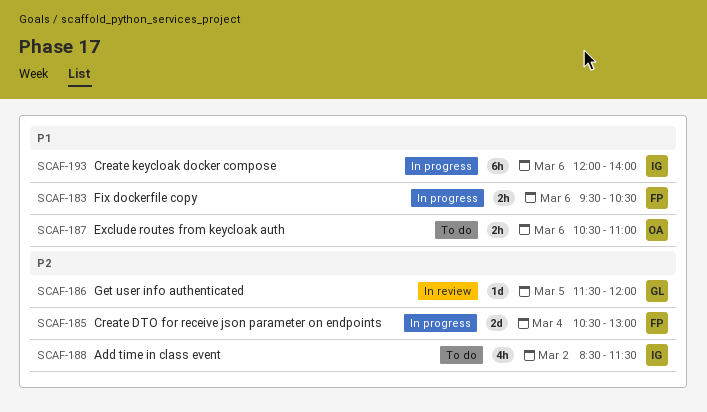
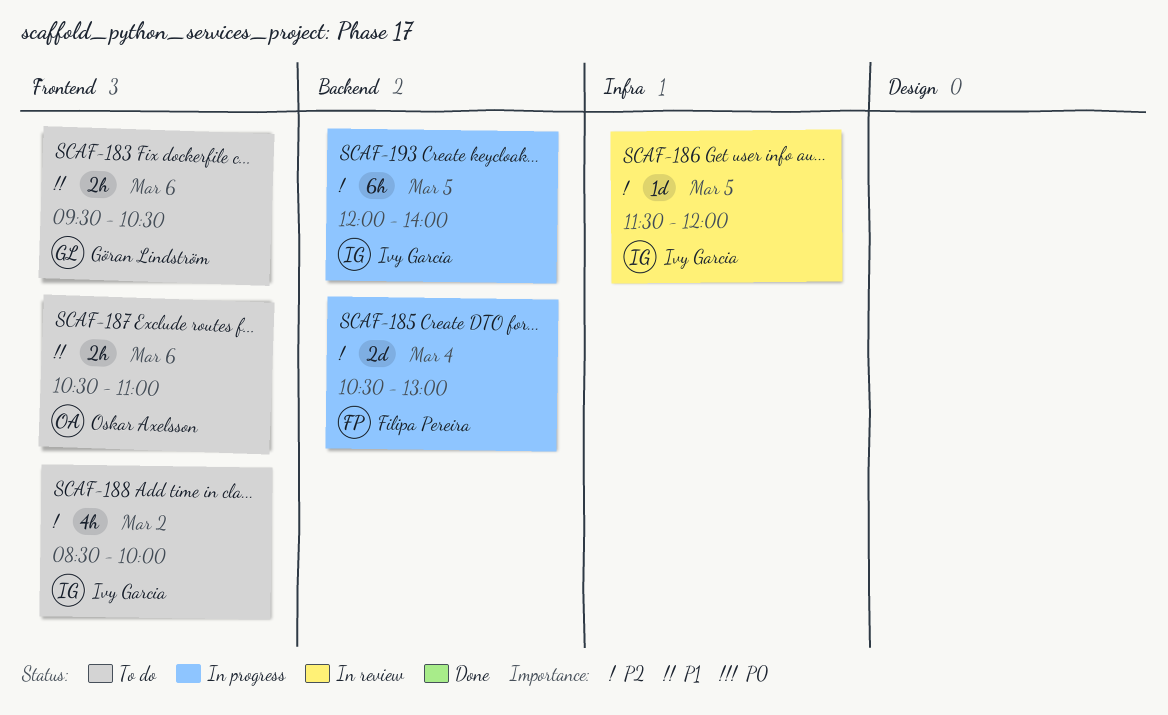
SCAF-183, status: In progress -> To do
SCAF-183, owner: Filipa Pereira -> Göran Lindström
SCAF-186, owner: Göran Lindström -> Ivy Garcia
SCAF-188, ends: 11:30 -> 10:00
SCAF-193, priority: P1 -> P2
SCAF-193, day: Mar 6 -> Mar 5

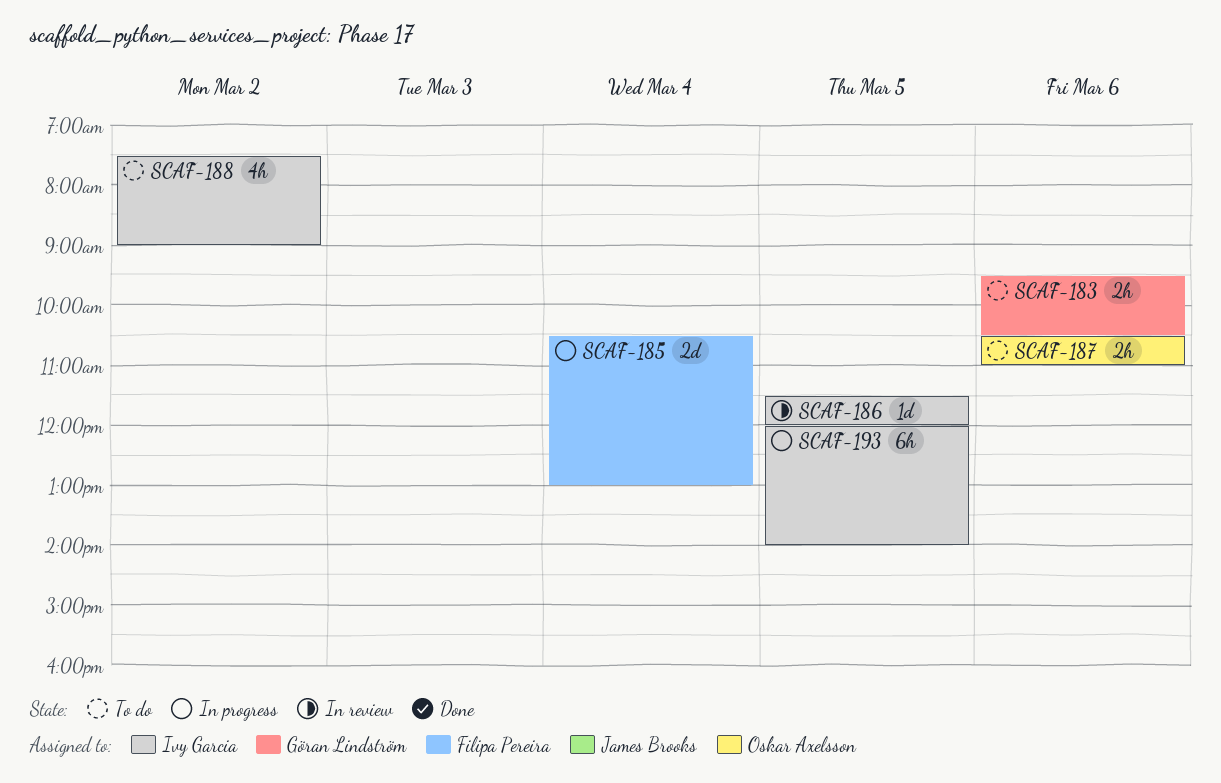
SCAF-188, begins: 08:30 -> 07:30
SCAF-188, ends: 10:00 -> 09:00

